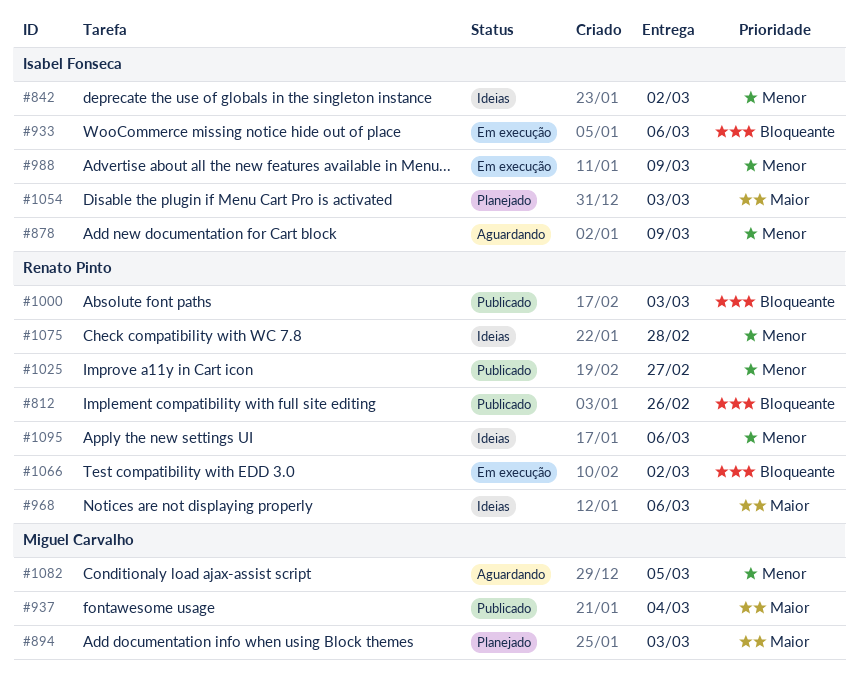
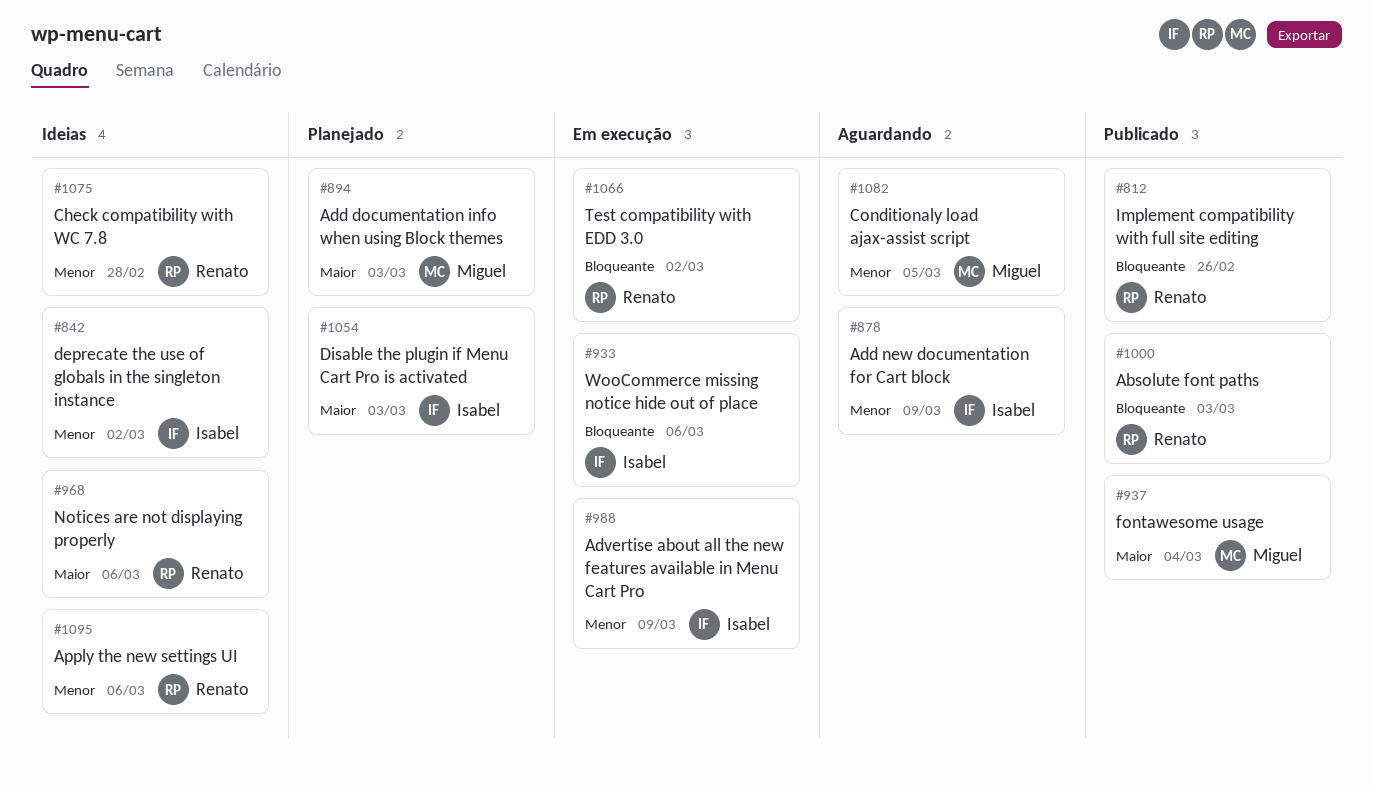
#1025: present -> none

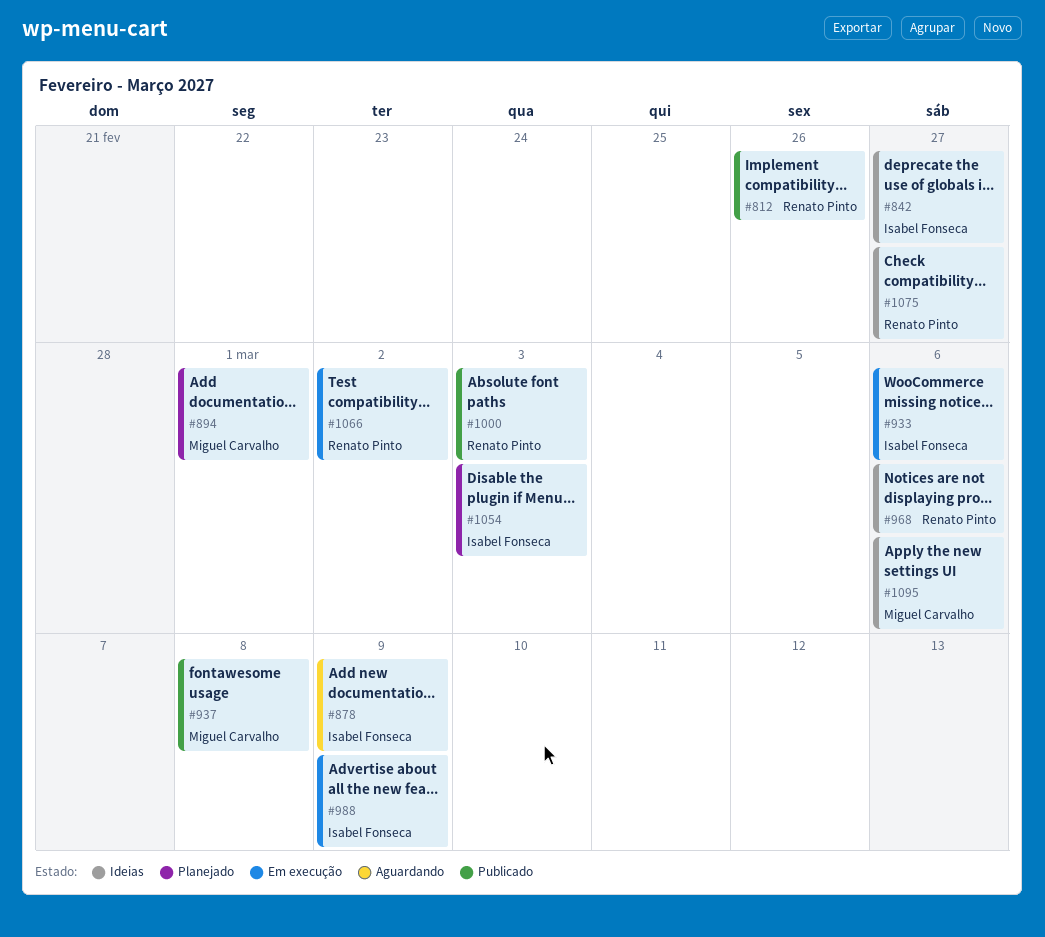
#842, due: Mar 2 -> Feb 27
#894, due: Mar 3 -> Mar 1
#937, due: Mar 4 -> Mar 8
#1075, due: Feb 28 -> Feb 27
#1082: present -> none
#1095, owner: Renato Pinto -> Miguel Carvalho

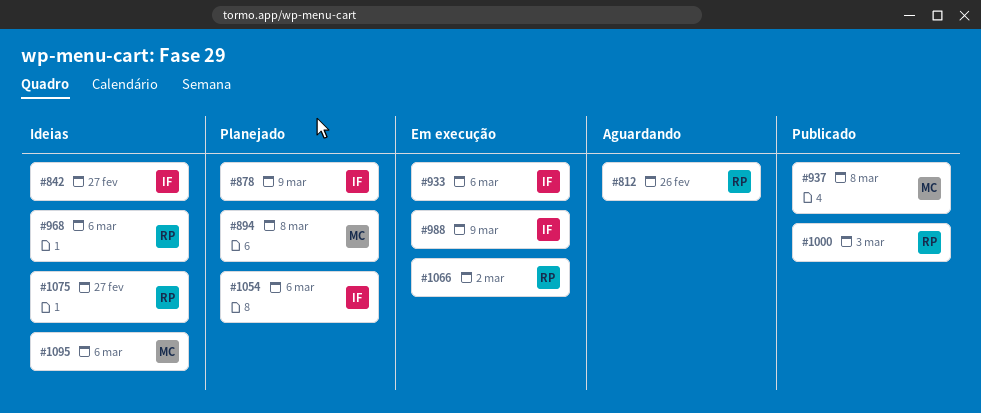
#812, status: Publicado -> Aguardando
#878, status: Aguardando -> Planejado
#894, due: Mar 1 -> Mar 8
#1054, due: Mar 3 -> Mar 6

